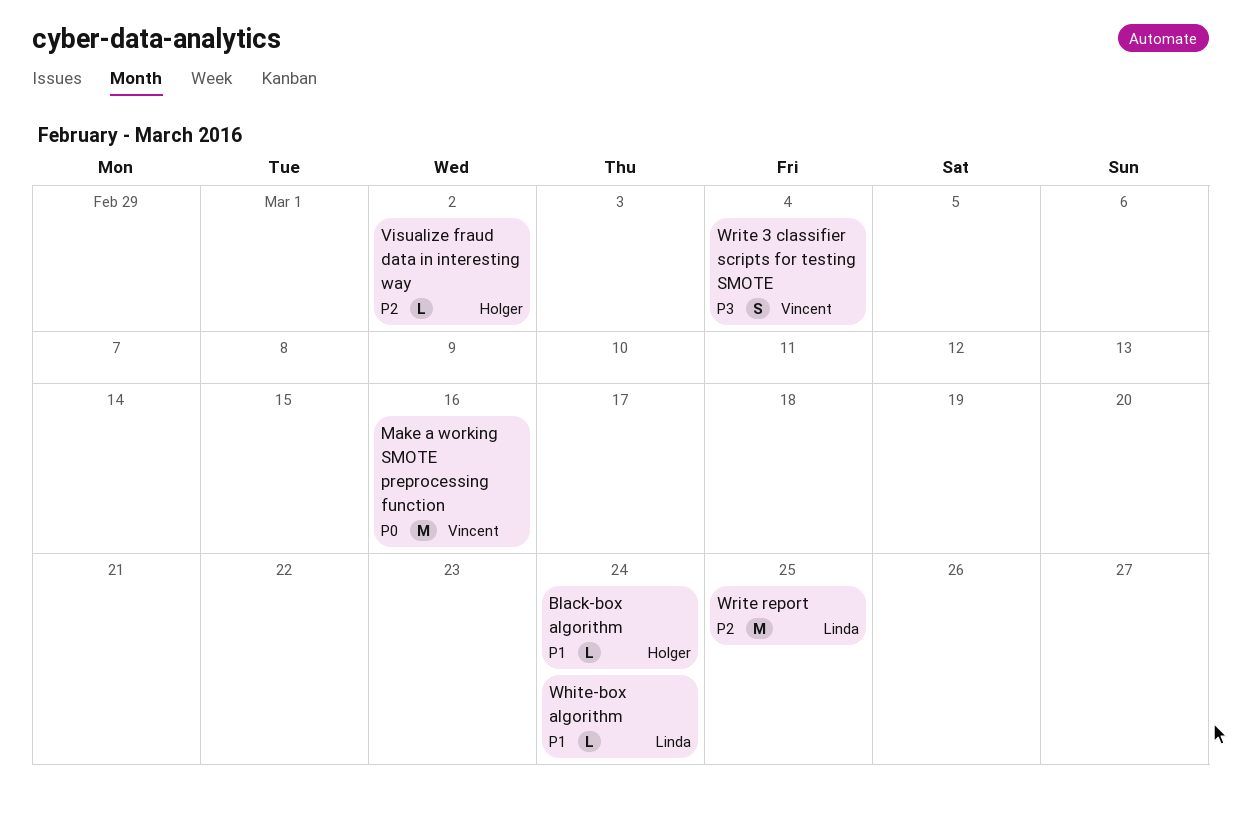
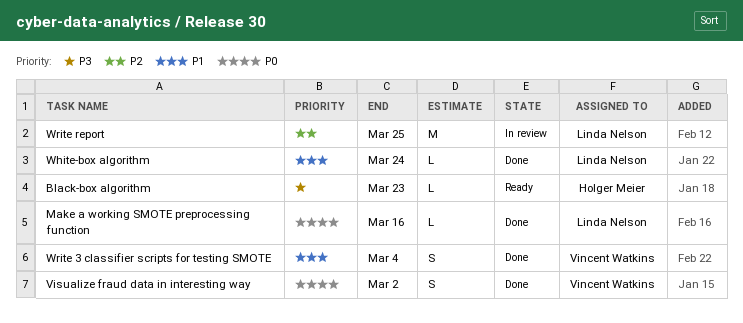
Black-box algorithm, priority: P1 -> P3
Black-box algorithm, due: Mar 24 -> Mar 23
Make a working SMOTE preprocessing function, owner: Vincent Watkins -> Linda Nelson
Make a working SMOTE preprocessing function, estimate: M -> L
Visualize fraud data in interesting way, owner: Holger Meier -> Vincent Watkins
Visualize fraud data in interesting way, priority: P2 -> P0
Visualize fraud data in interesting way, estimate: L -> S
Write 3 classifier scripts for testing SMOTE, priority: P3 -> P1

